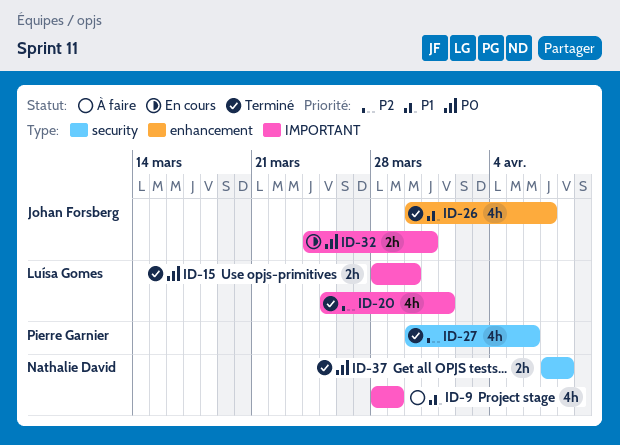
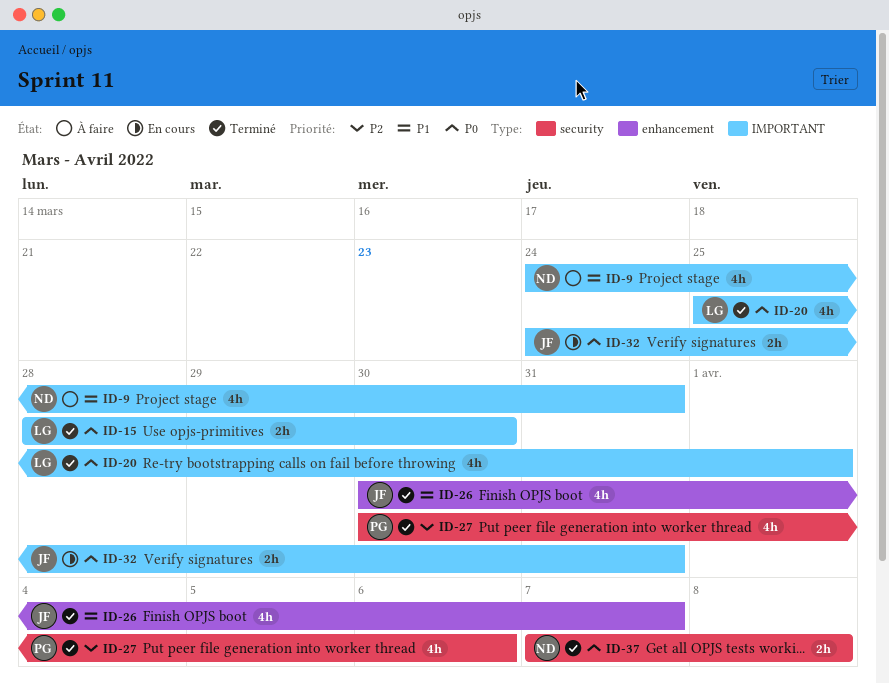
ID-9, start: Mar 28 -> Mar 24
ID-9, due: Mar 29 -> Mar 31
ID-20, priority: P2 -> P0

